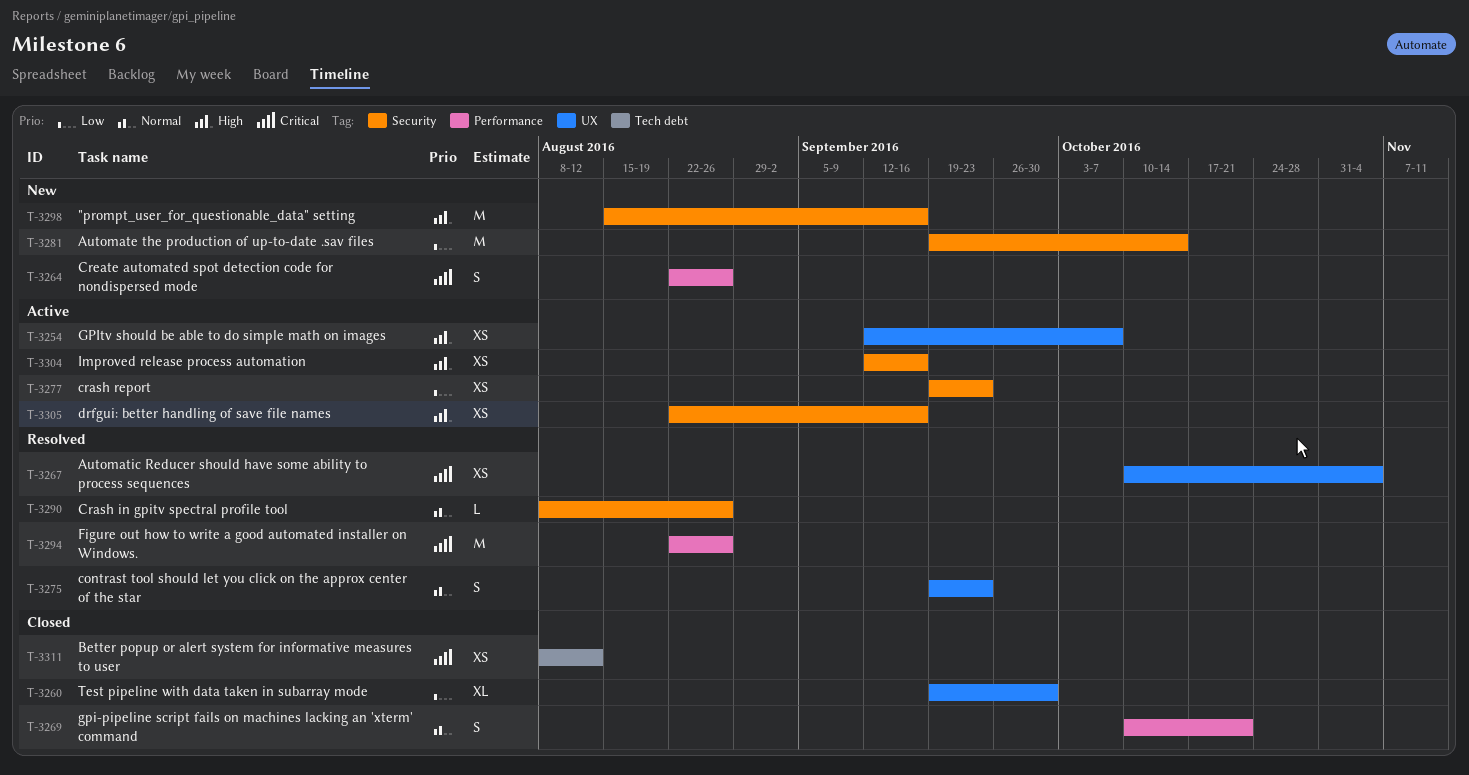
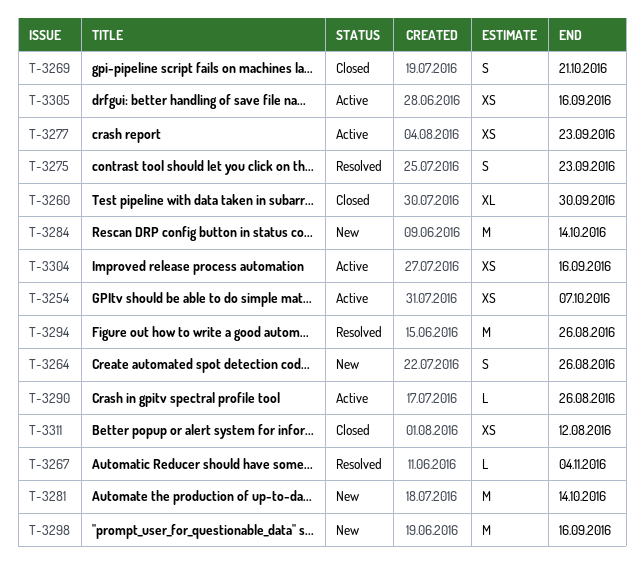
T-3267, estimate: XS -> L
T-3284: none -> present
T-3290, status: Resolved -> Active

